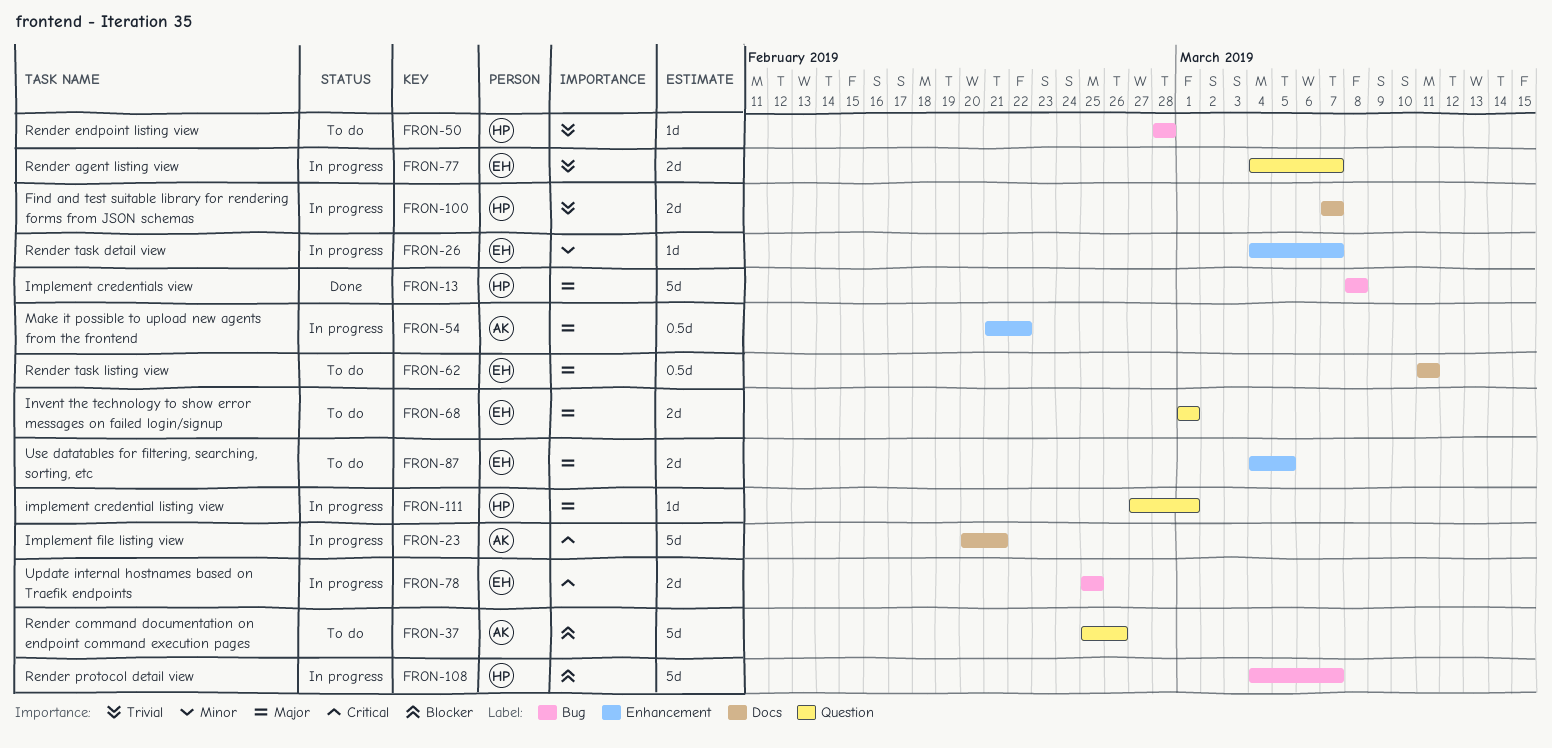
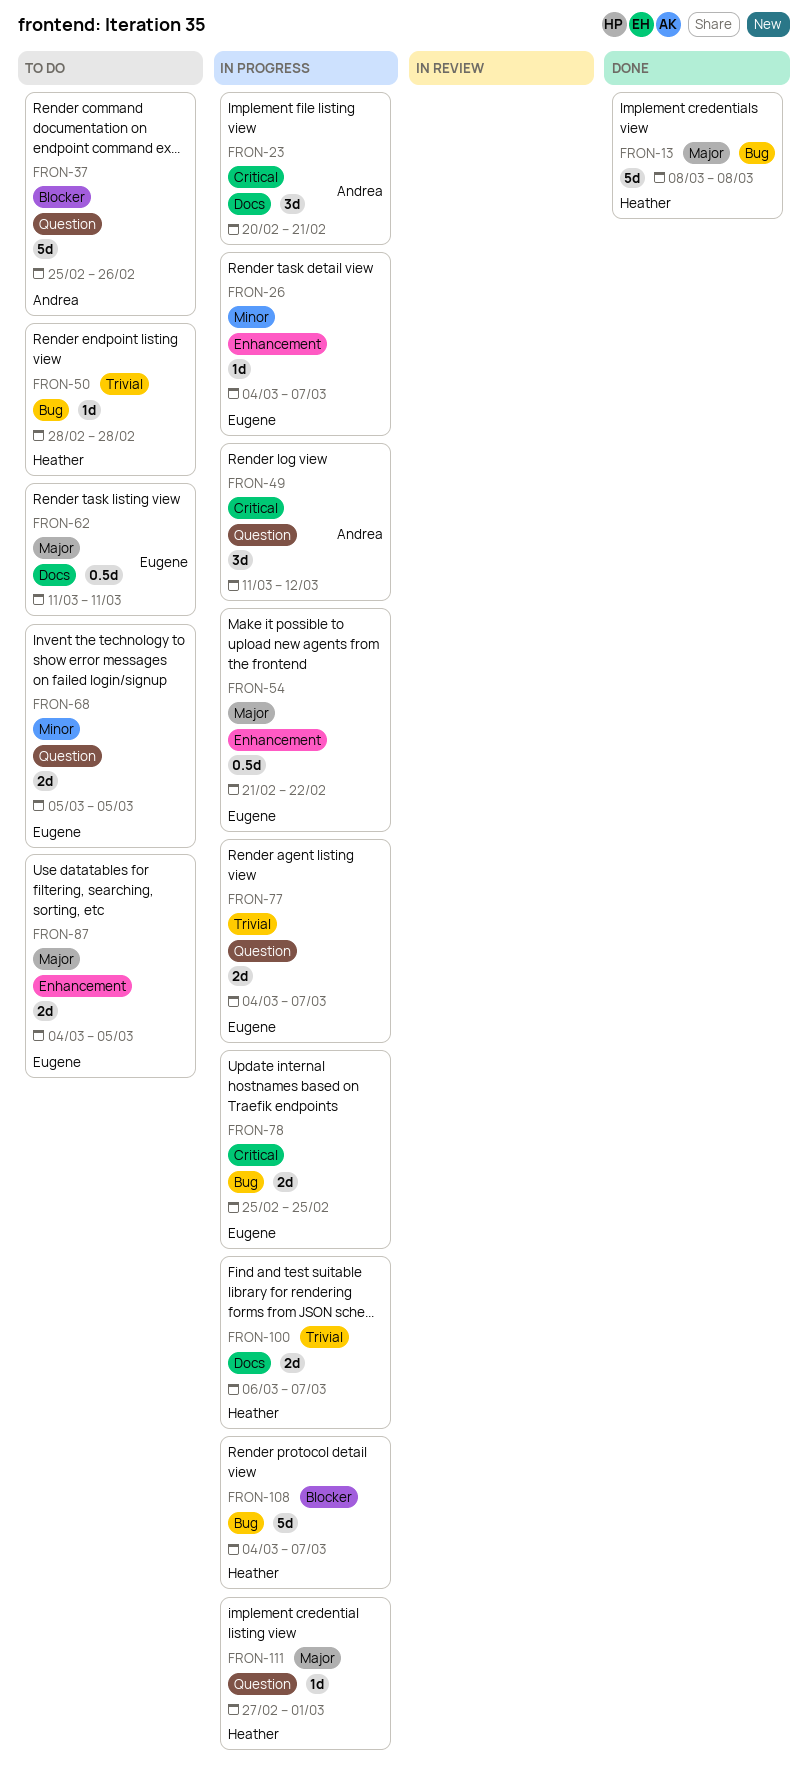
FRON-23, estimate: 5d -> 3d
FRON-49: none -> present
FRON-54, owner: Andrea -> Eugene
FRON-68, priority: Major -> Minor
FRON-68, start: Mar 1 -> Mar 5
FRON-68, due: Mar 1 -> Mar 5
FRON-100, start: Mar 7 -> Mar 6

